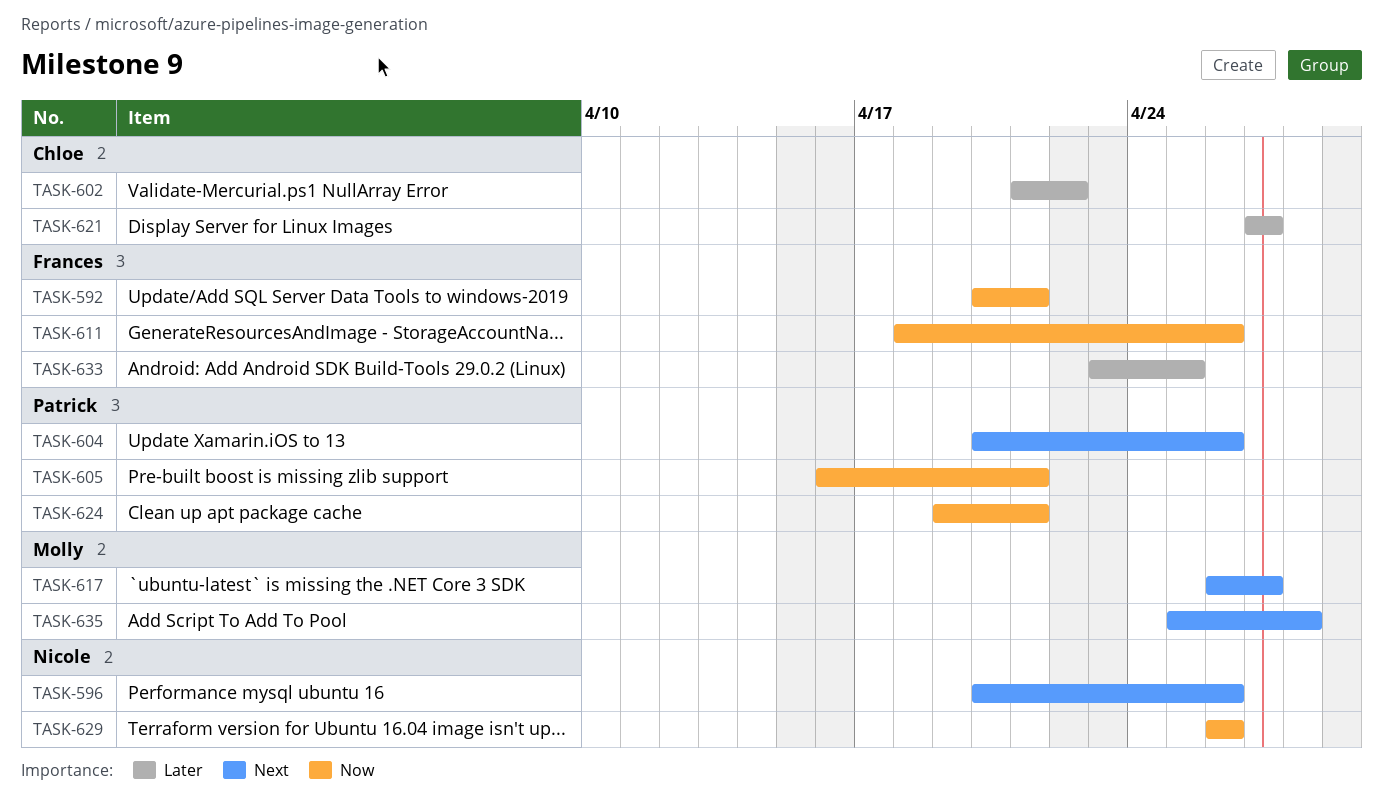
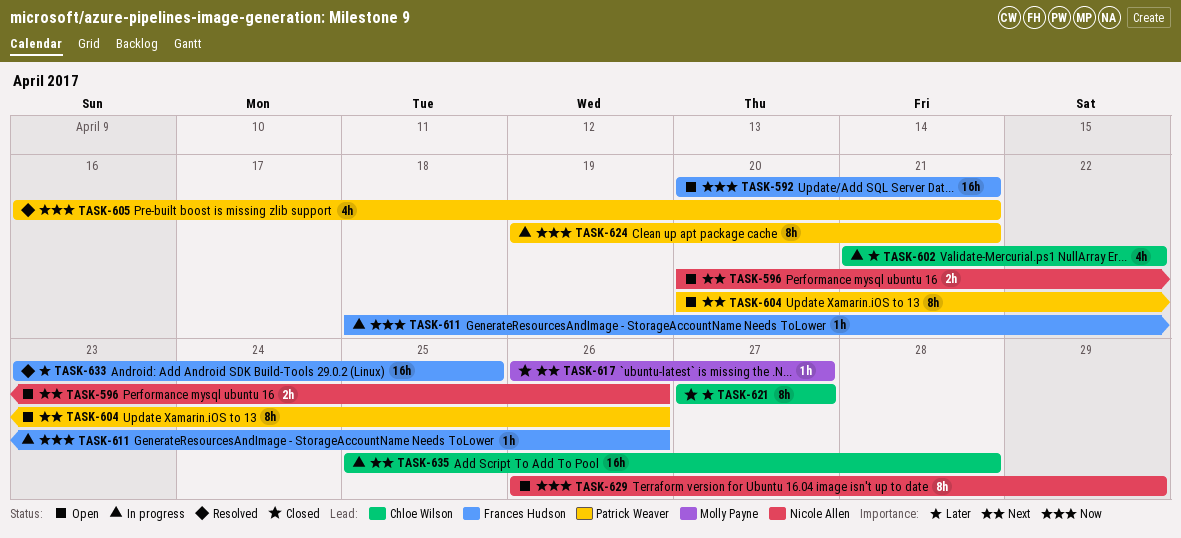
TASK-629, due: Apr 26 -> Apr 29
TASK-635, owner: Molly Payne -> Chloe Wilson

